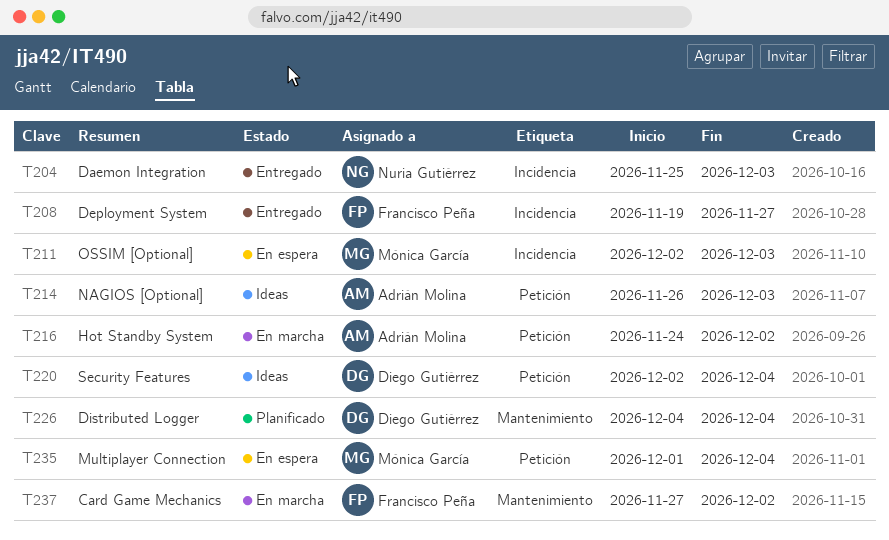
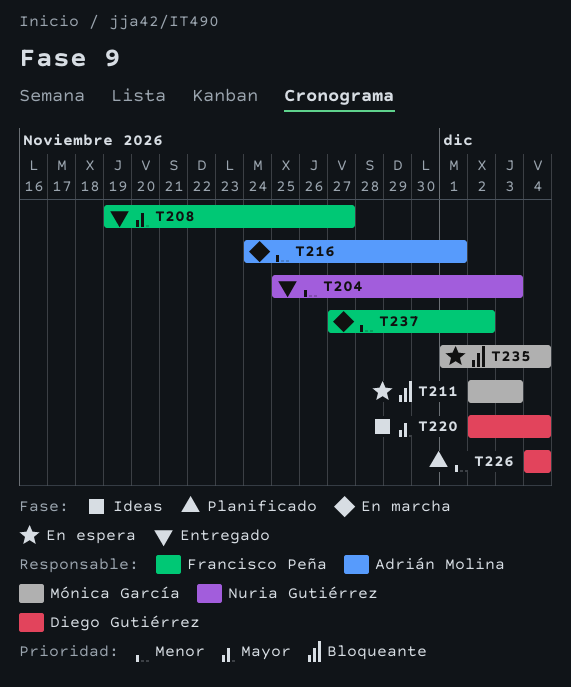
T214: present -> none
T216, due: Dec 2 -> Dec 1

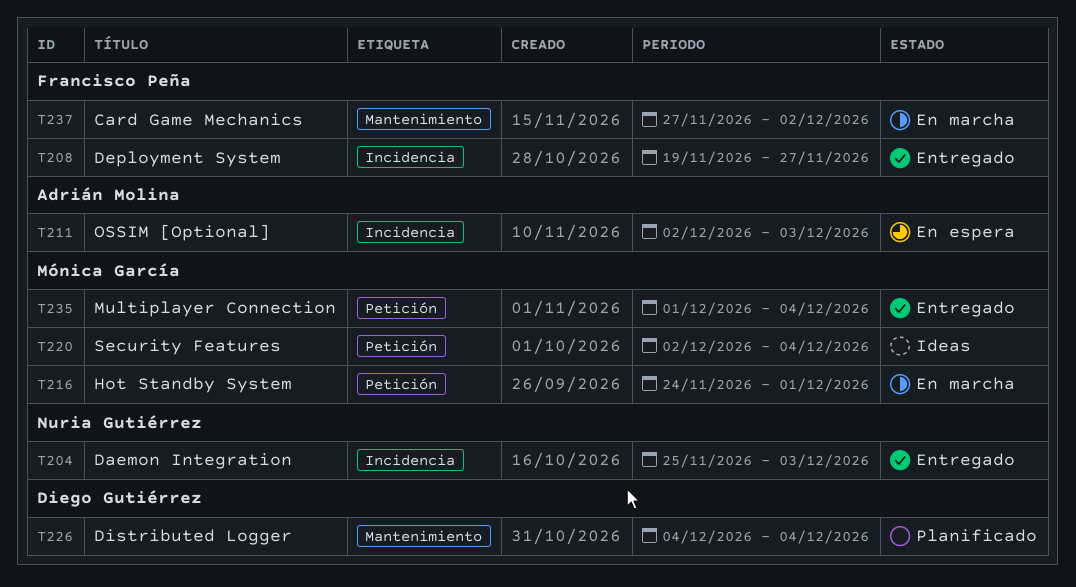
T211, owner: Mónica García -> Adrián Molina
T216, owner: Adrián Molina -> Mónica García
T220, owner: Diego Gutiérrez -> Mónica García
T235, status: En espera -> Entregado

